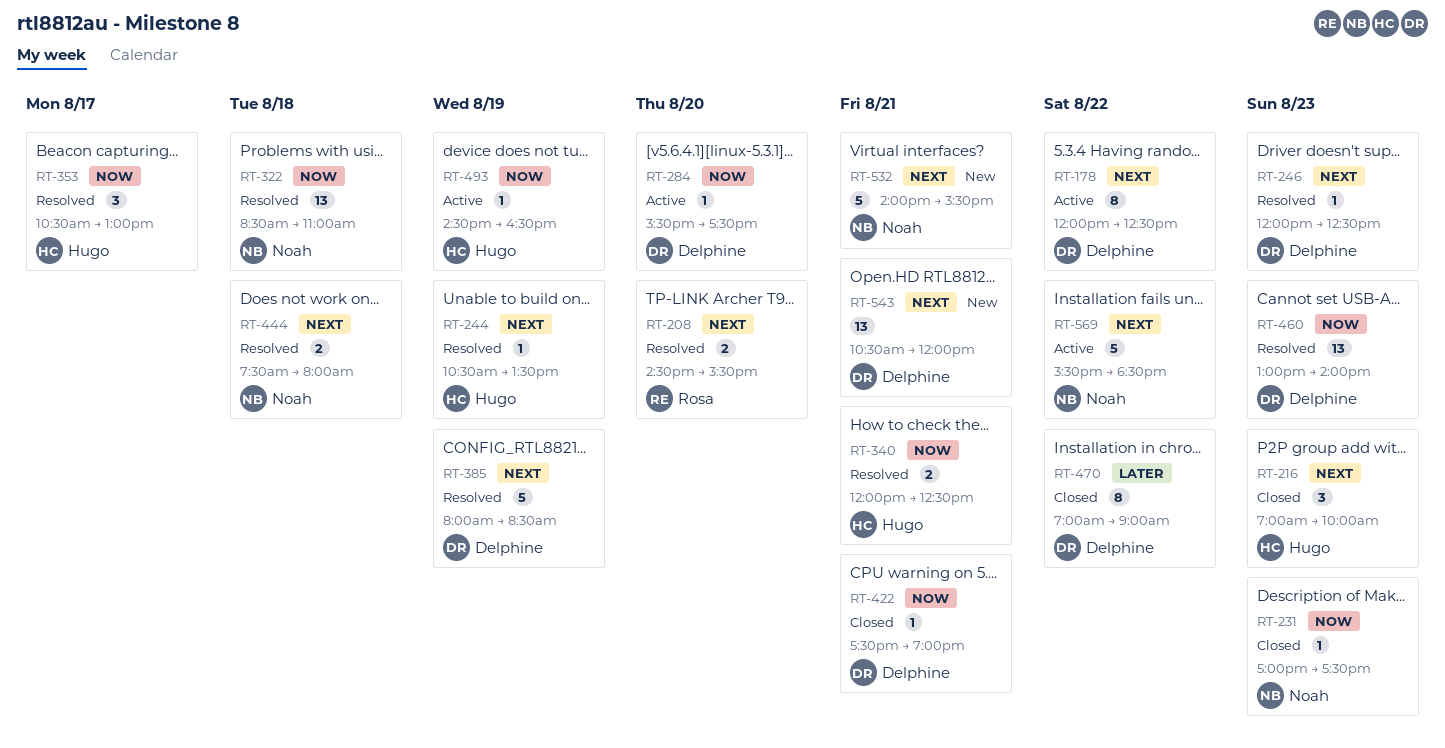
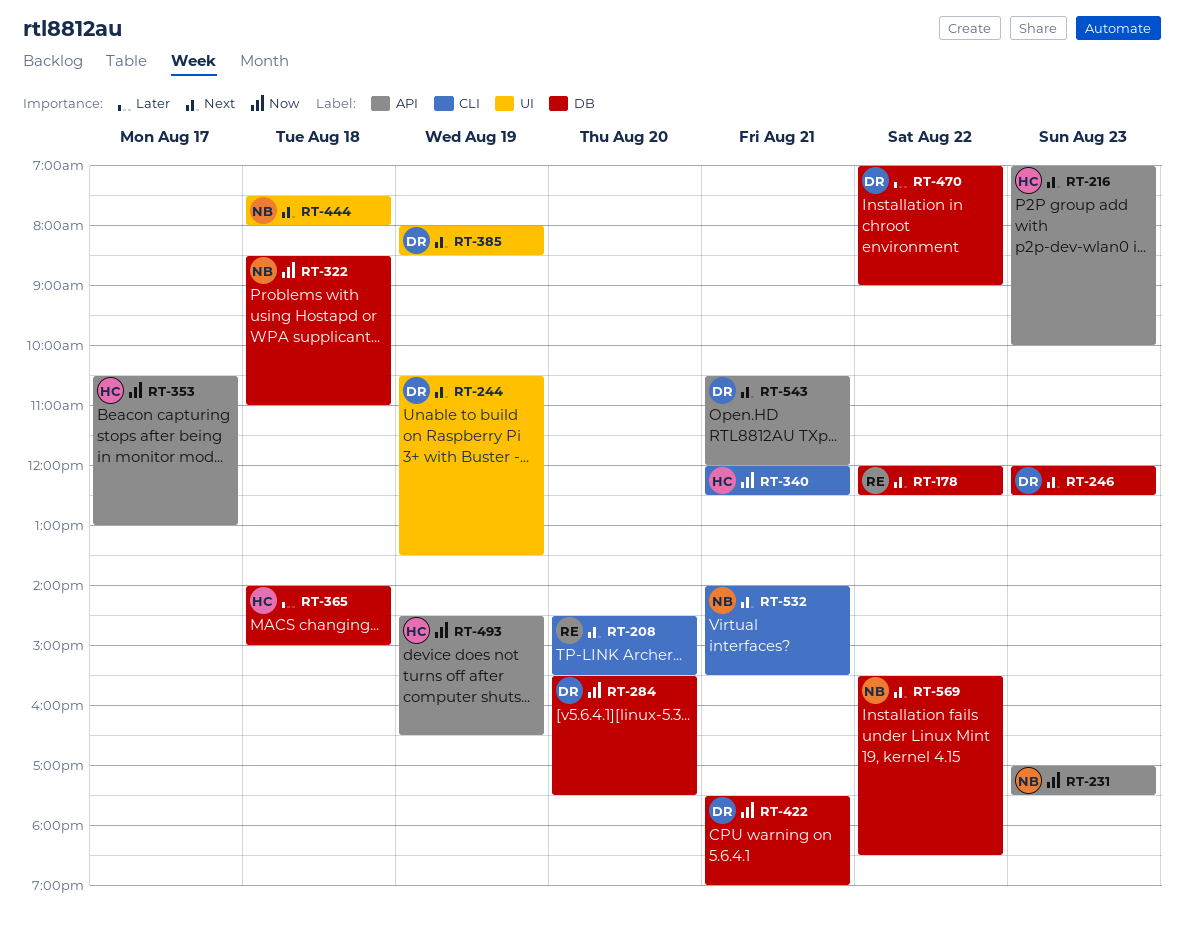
RT-178, owner: Delphine -> Rosa
RT-244, owner: Hugo -> Delphine
RT-365: none -> present
RT-460: present -> none

